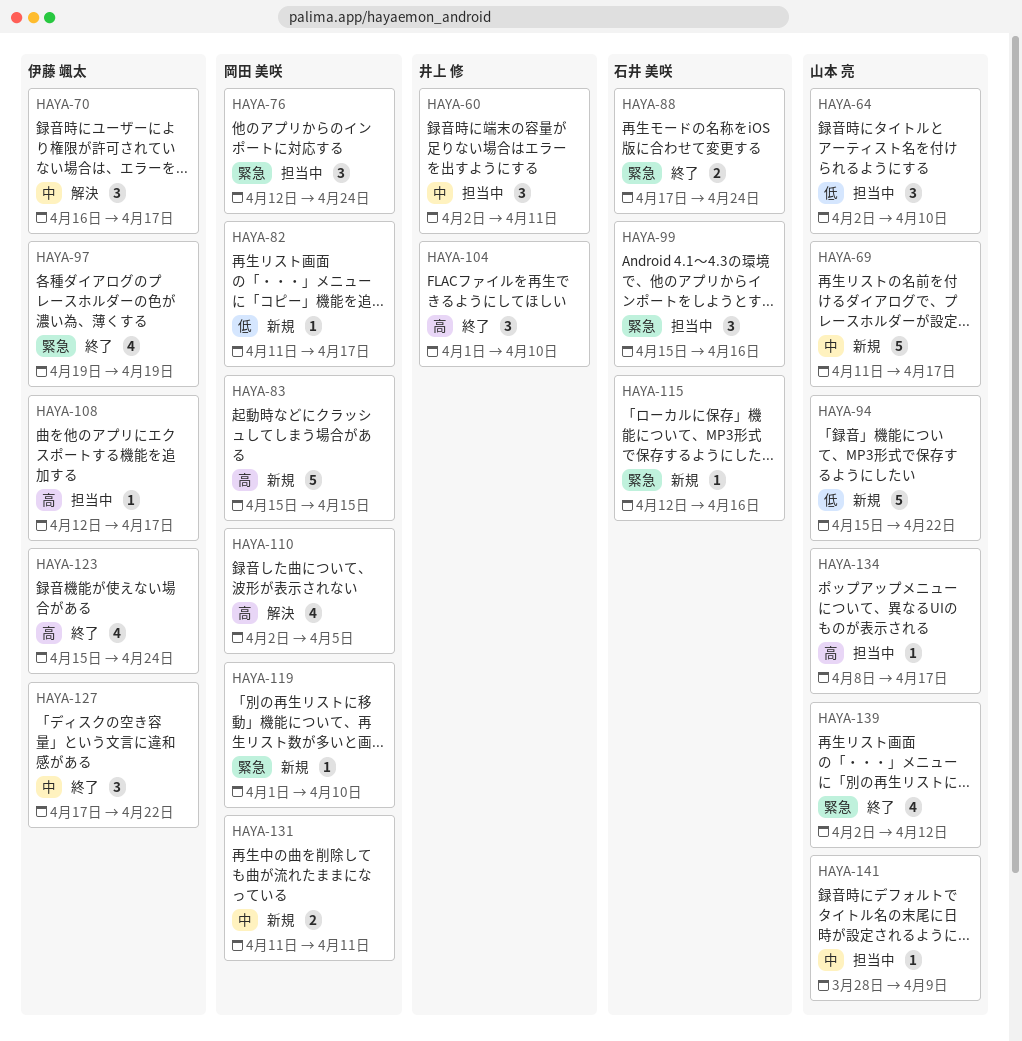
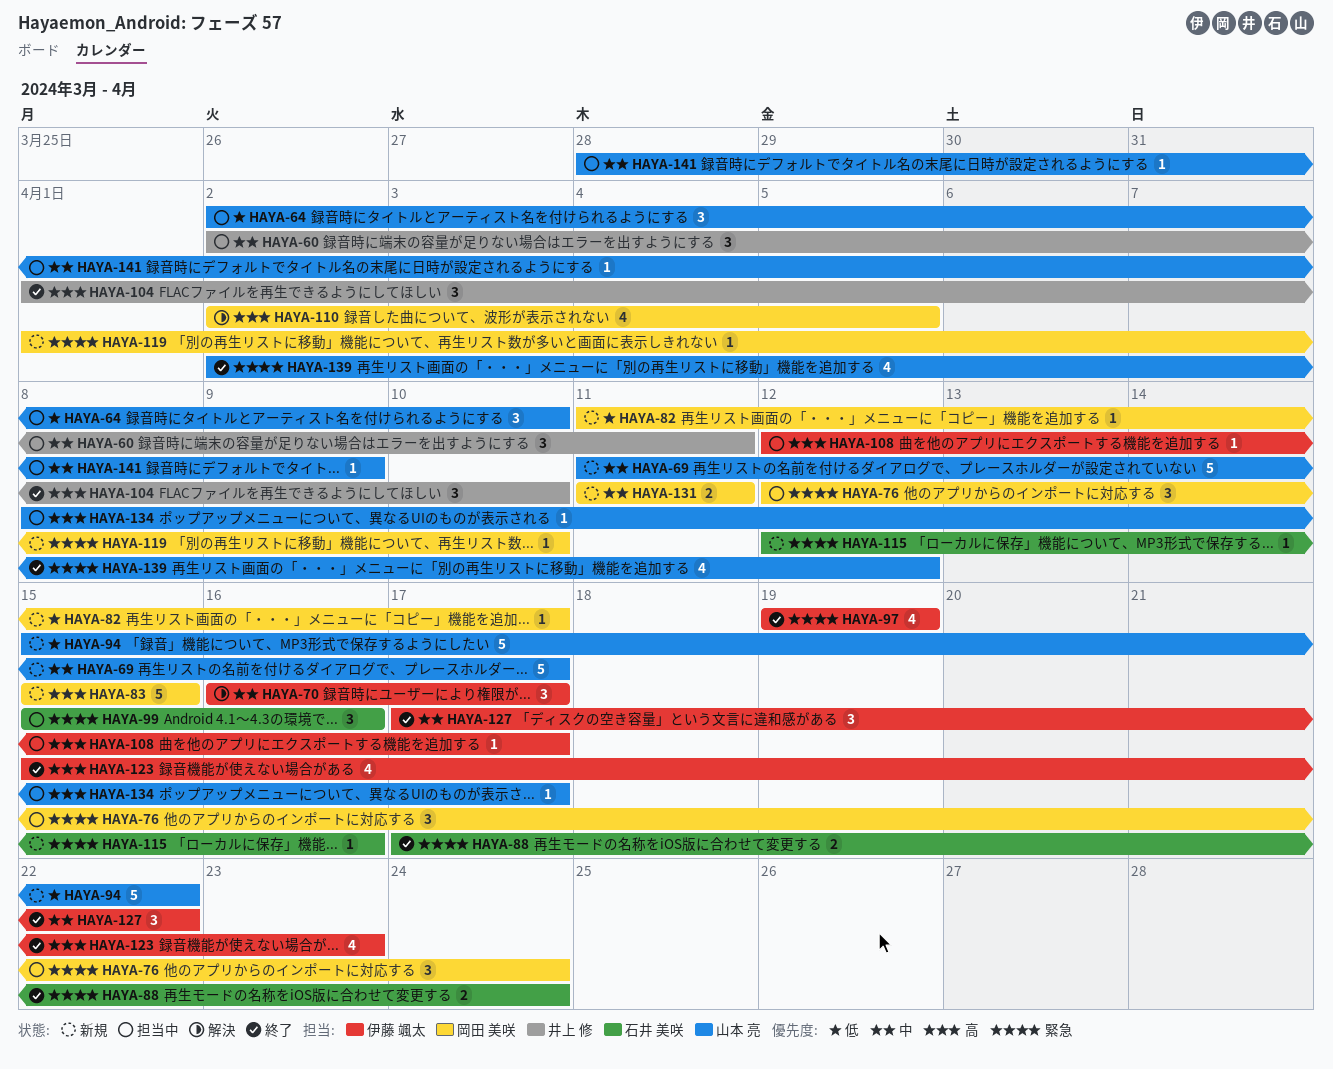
HAYA-123, due: Apr 24 -> Apr 23

